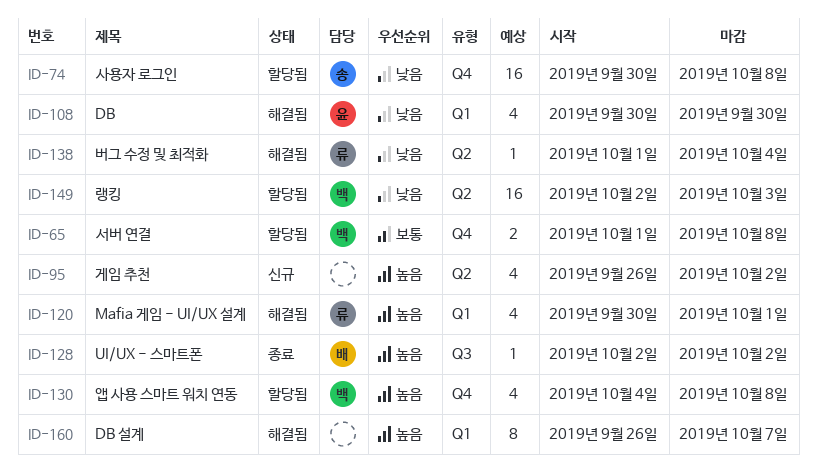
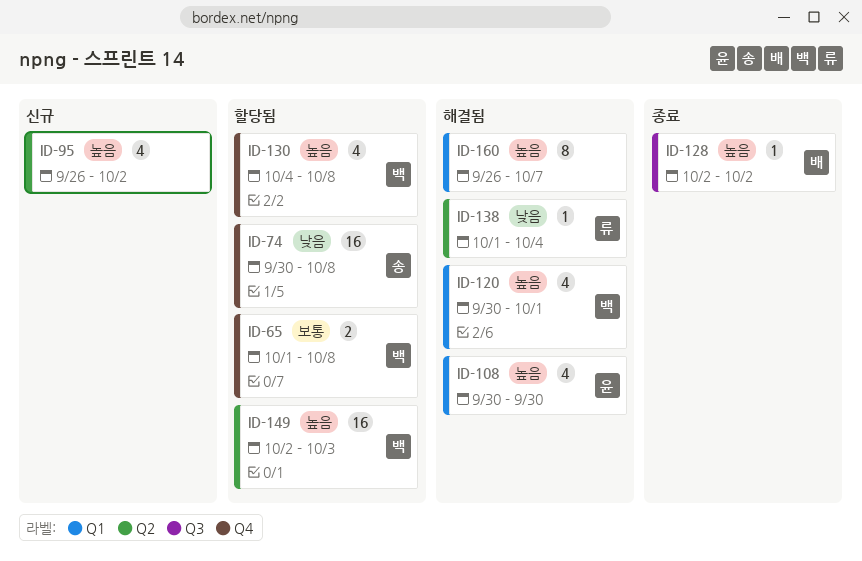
ID-108, priority: 낮음 -> 높음
ID-120, owner: 류 -> 백
ID-149, priority: 낮음 -> 높음

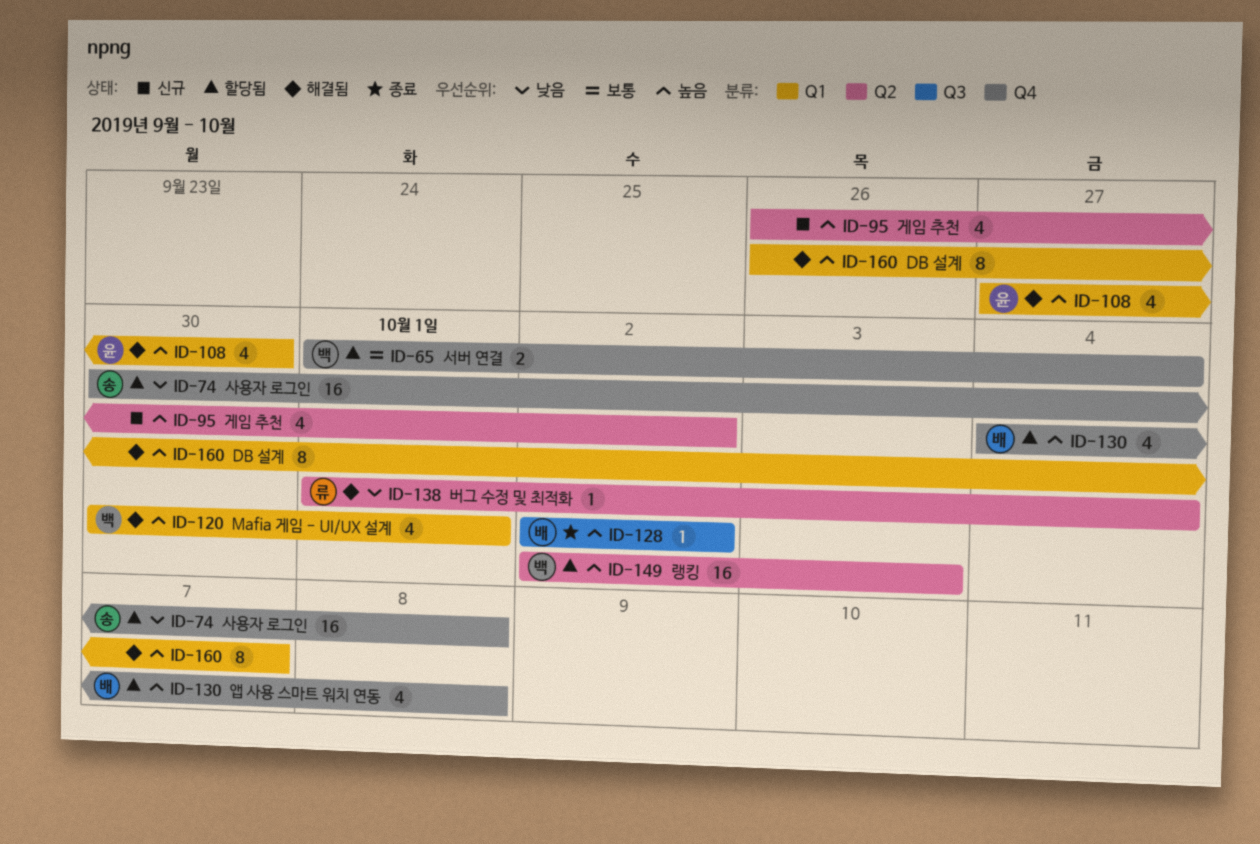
ID-65, due: Oct 8 -> Oct 4
ID-108, start: Sep 30 -> Sep 27
ID-130, owner: 백 -> 배

